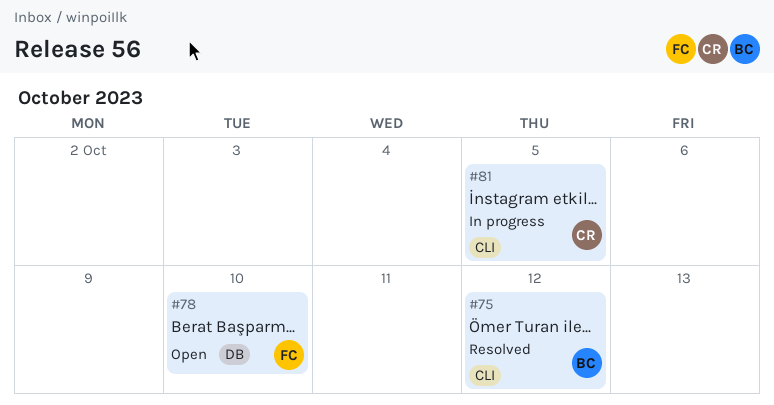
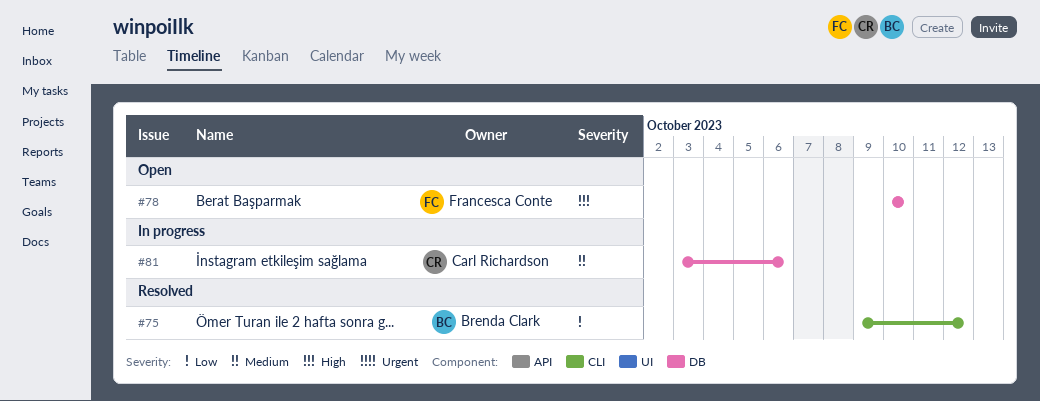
#81, label: CLI -> DB
#81, due: Oct 5 -> Oct 6

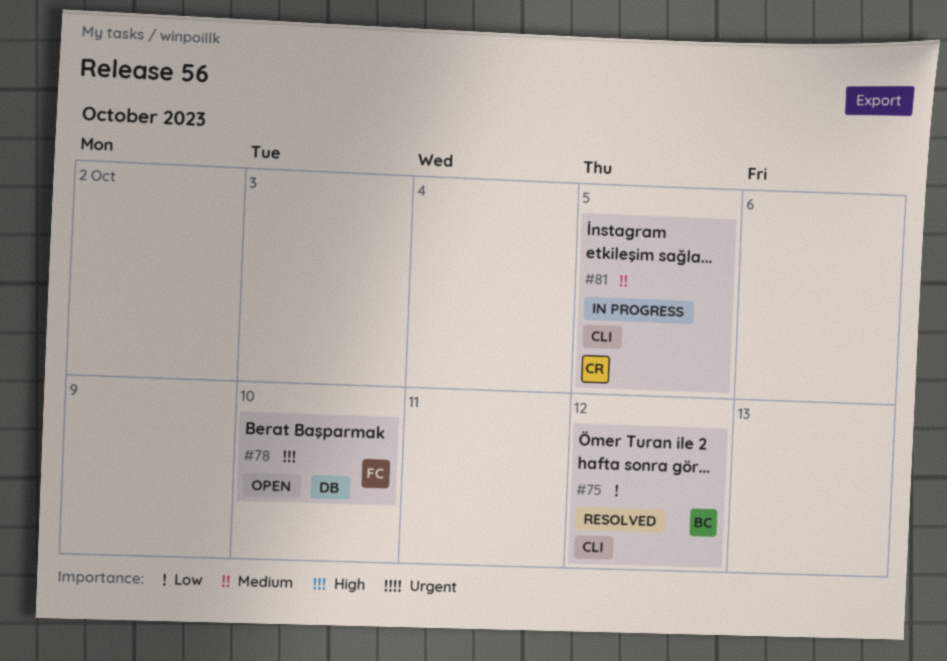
#81, label: DB -> CLI
#81, due: Oct 6 -> Oct 5

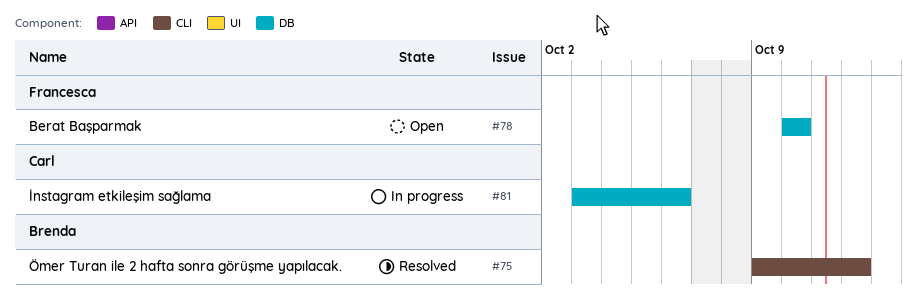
#81, label: CLI -> DB
#81, due: Oct 5 -> Oct 6

